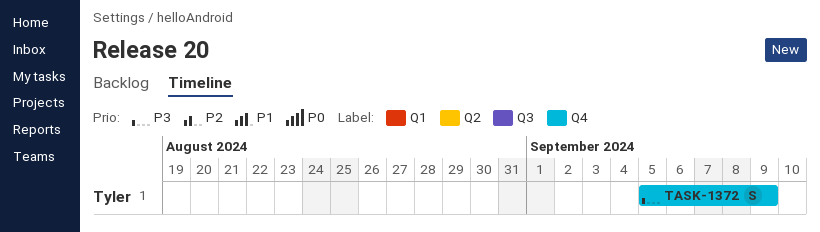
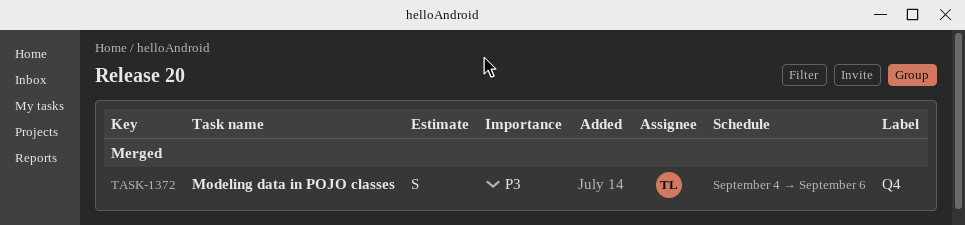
TASK-1372, start: Sep 5 -> Sep 4
TASK-1372, due: Sep 9 -> Sep 6

